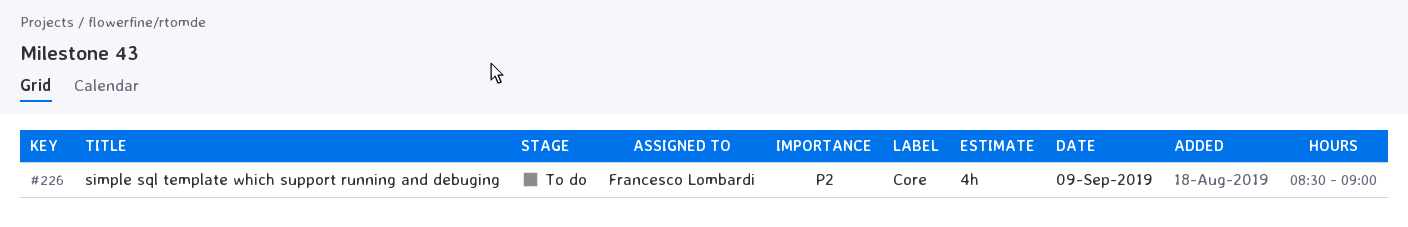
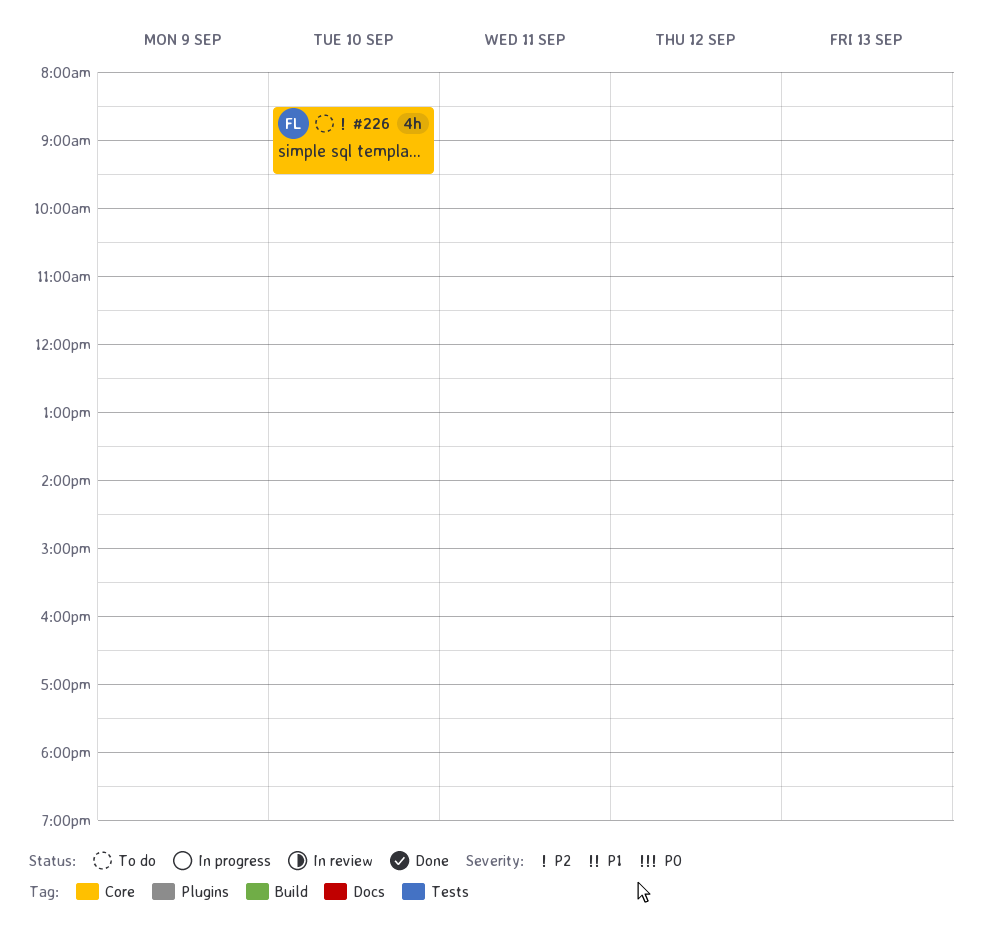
#226, day: Sep 9 -> Sep 10
#226, ends: 09:00 -> 09:30

